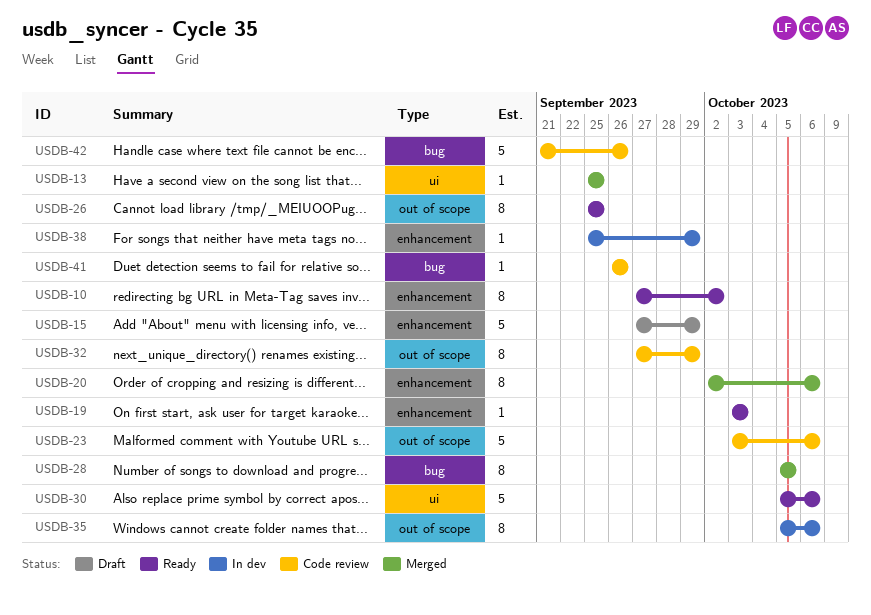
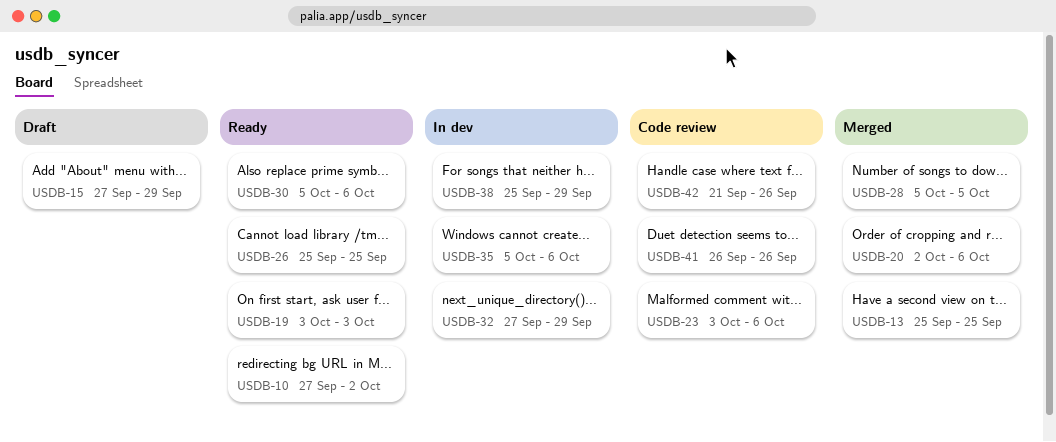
USDB-32, status: Code review -> In dev

